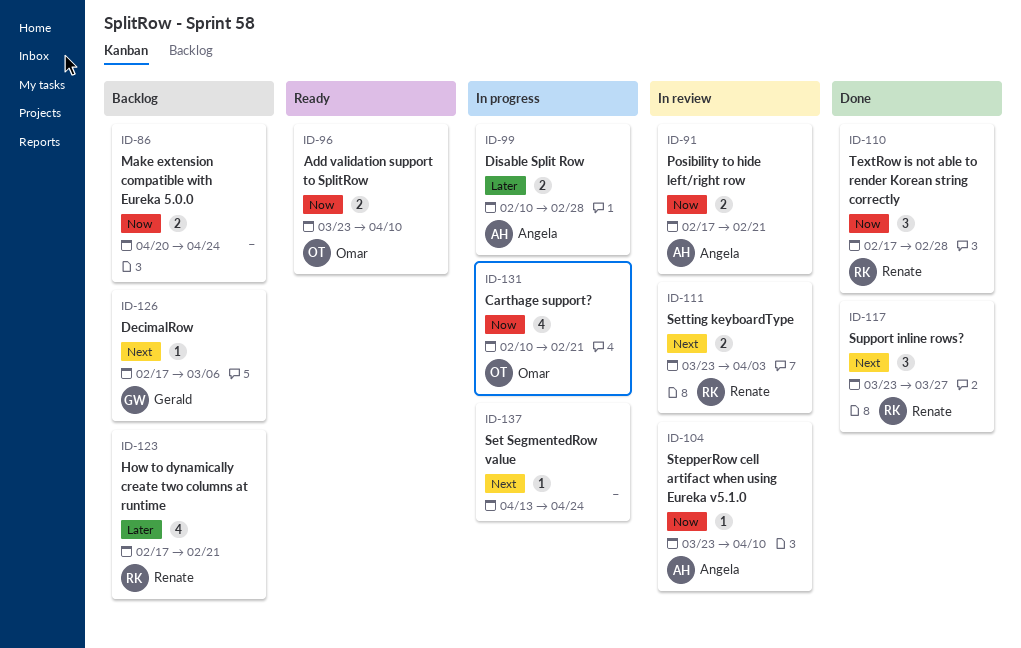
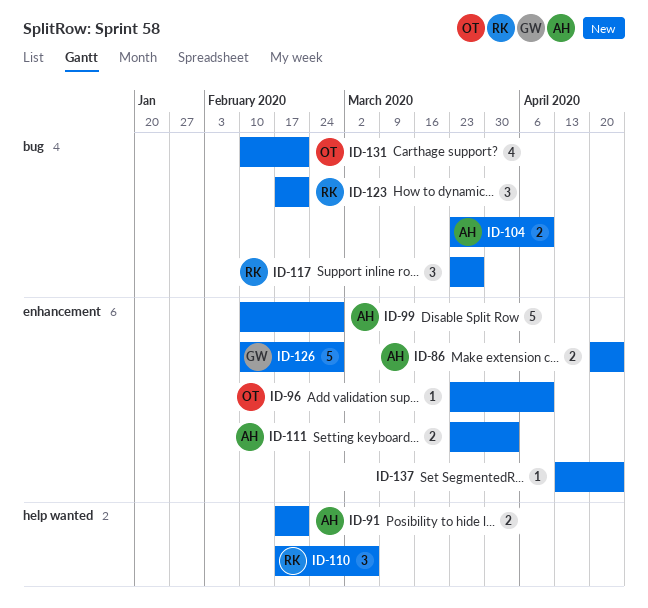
ID-86, owner: none -> Angela
ID-96, estimate: 2 -> 1
ID-99, estimate: 2 -> 5
ID-104, estimate: 1 -> 2
ID-110, due: Feb 28 -> Mar 6
ID-111, owner: Renate -> Angela
ID-123, estimate: 4 -> 3
ID-126, estimate: 1 -> 5
ID-126, start: Feb 17 -> Feb 10
ID-126, due: Mar 6 -> Feb 28

